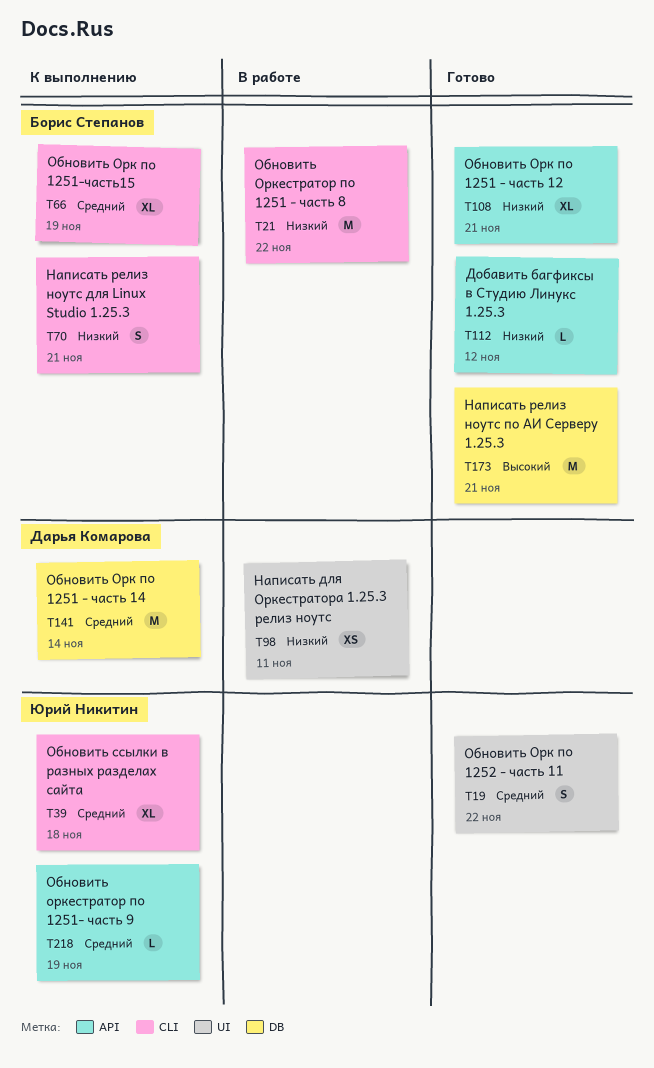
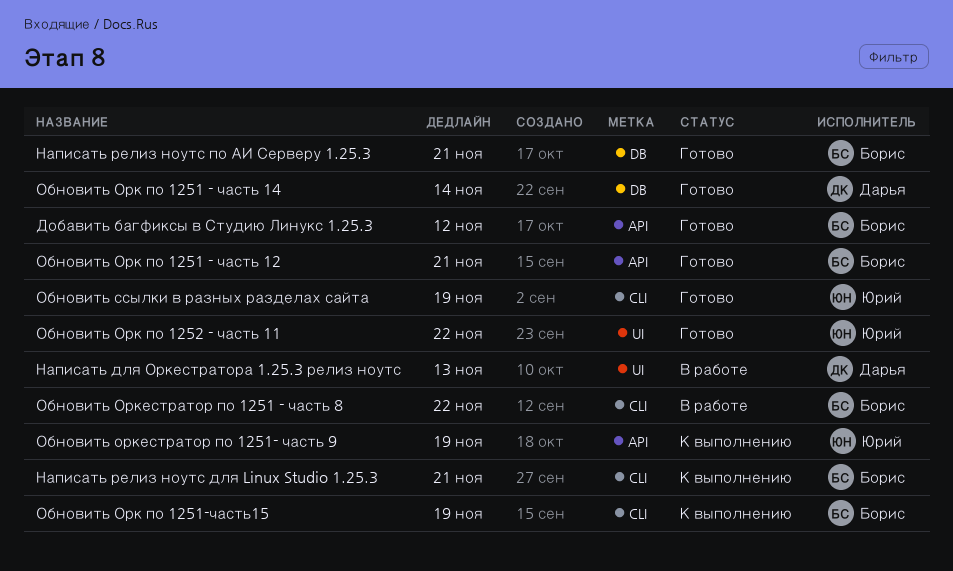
Написать для Оркестратора 1.25.3 релиз ноутс, due: Nov 11 -> Nov 13
Обновить Орк по 1251 - часть 14, status: К выполнению -> Готово
Обновить ссылки в разных разделах сайта, status: К выполнению -> Готово
Обновить ссылки в разных разделах сайта, due: Nov 18 -> Nov 19

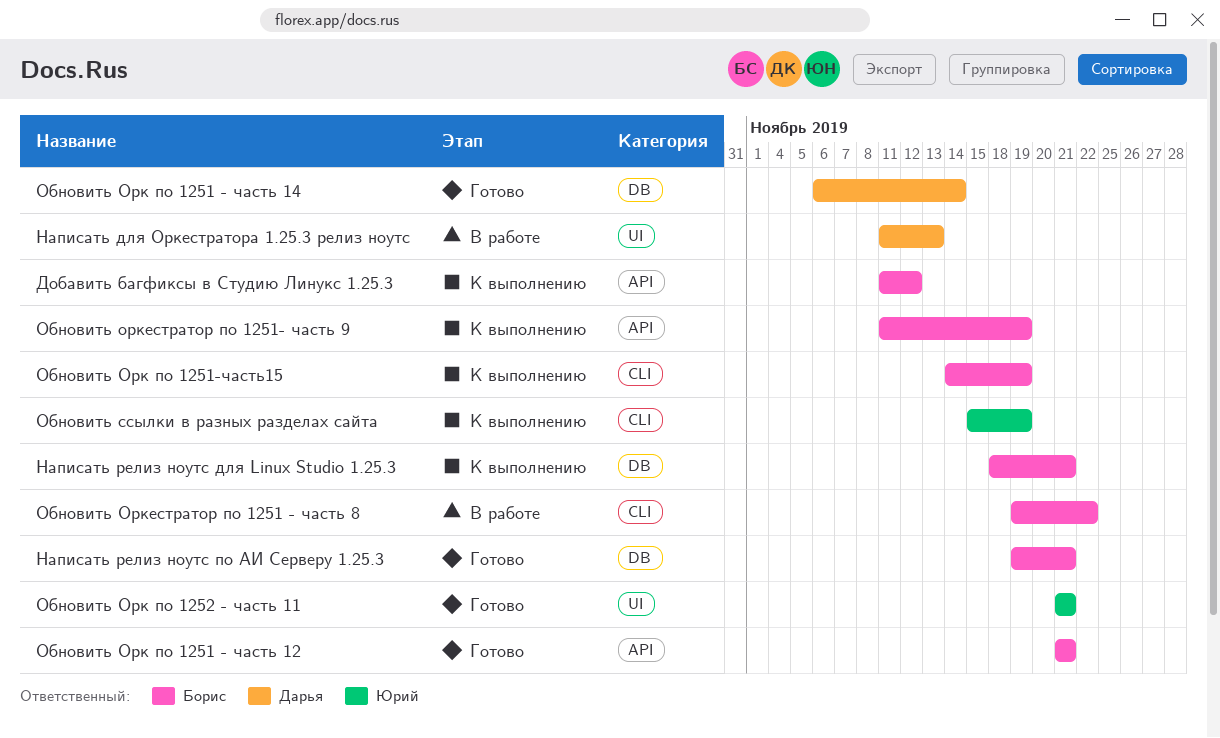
Добавить багфиксы в Студию Линукс 1.25.3, status: Готово -> К выполнению
Написать релиз ноутс для Linux Studio 1.25.3, label: CLI -> DB
Обновить Орк по 1252 - часть 11, due: Nov 22 -> Nov 21
Обновить оркестратор по 1251- часть 9, owner: Юрий -> Борис
Обновить ссылки в разных разделах сайта, status: Готово -> К выполнению

